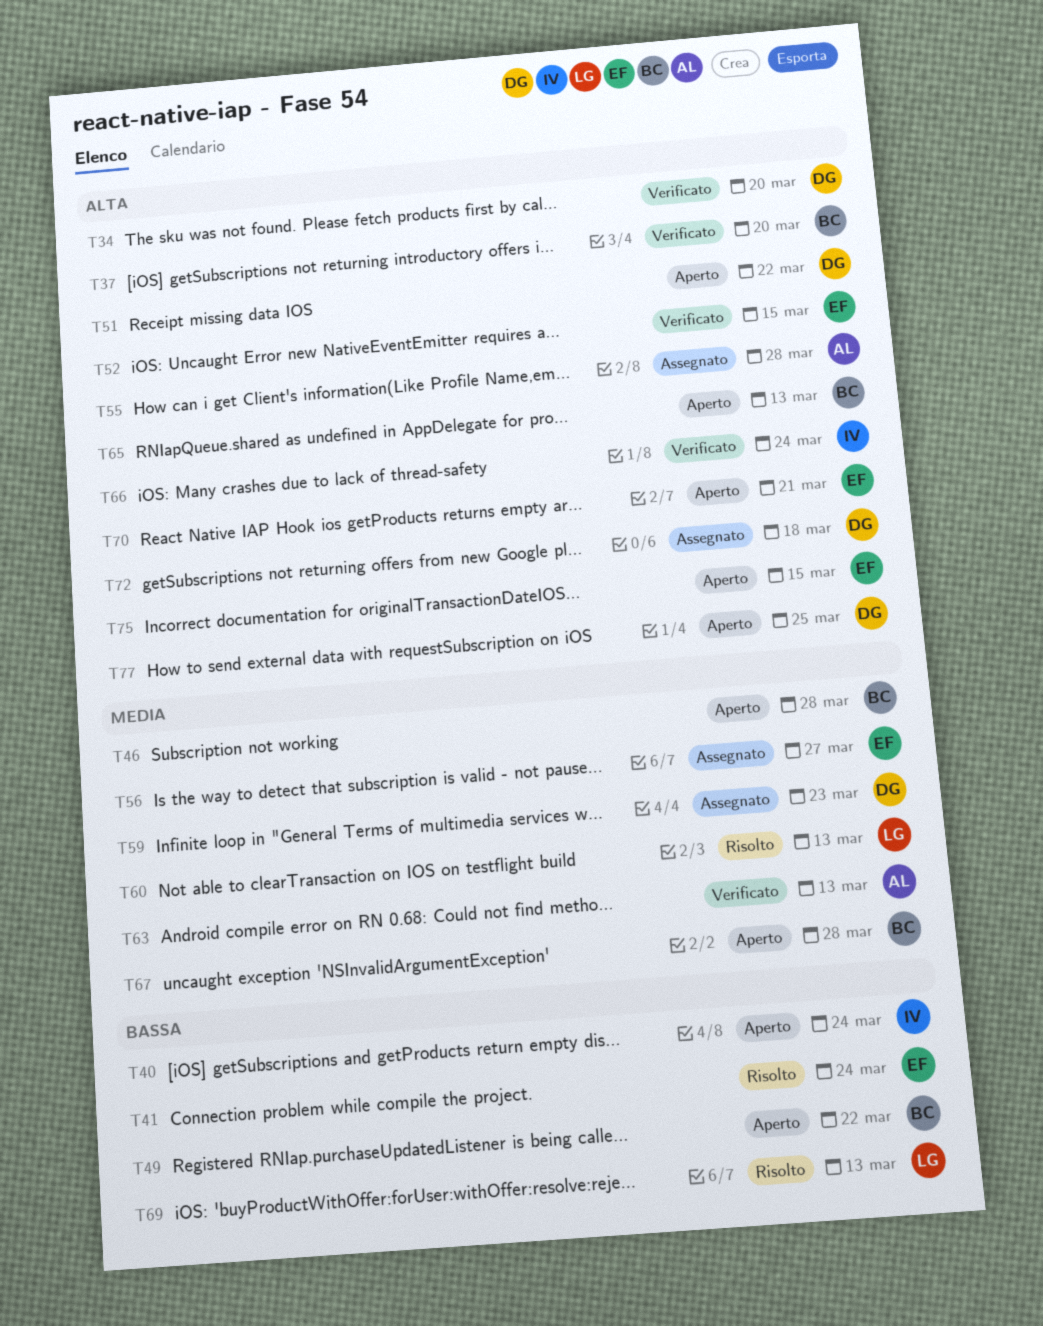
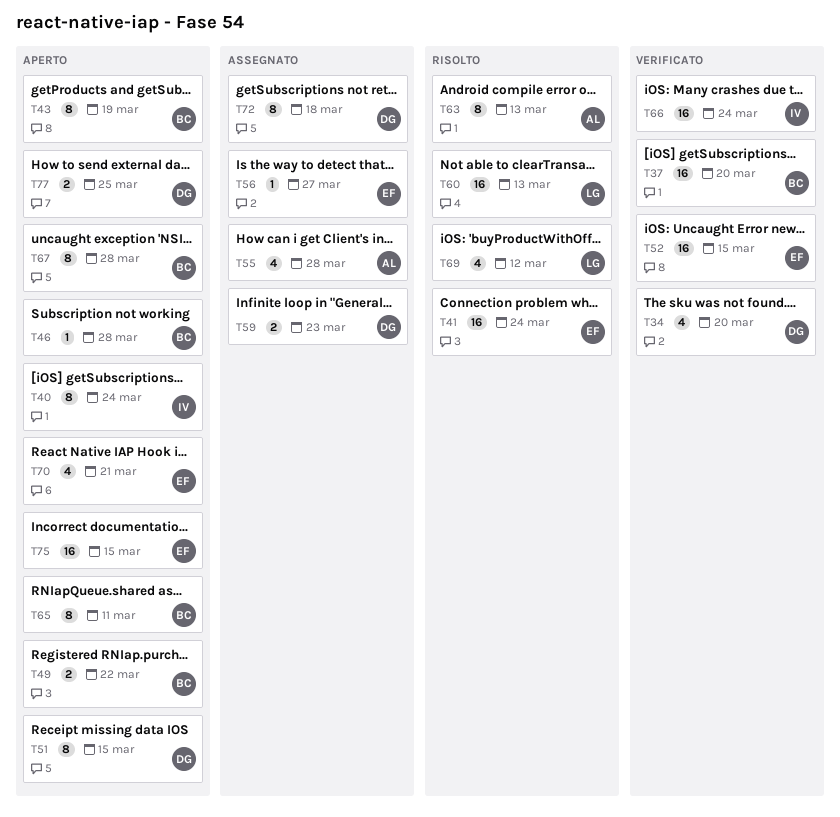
T43: none -> present
T51, due: Mar 22 -> Mar 15
T63, status: Verificato -> Risolto
T65, due: Mar 13 -> Mar 11
T69, due: Mar 13 -> Mar 12

